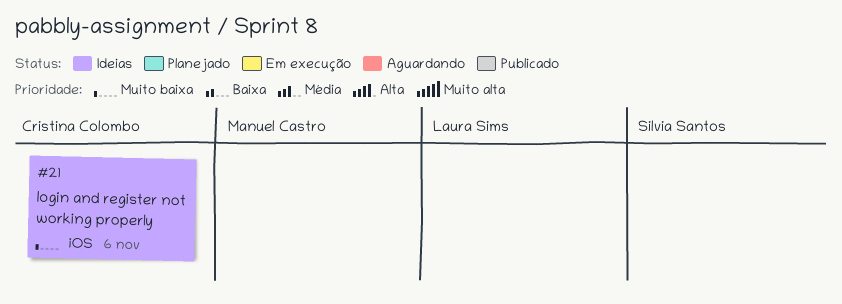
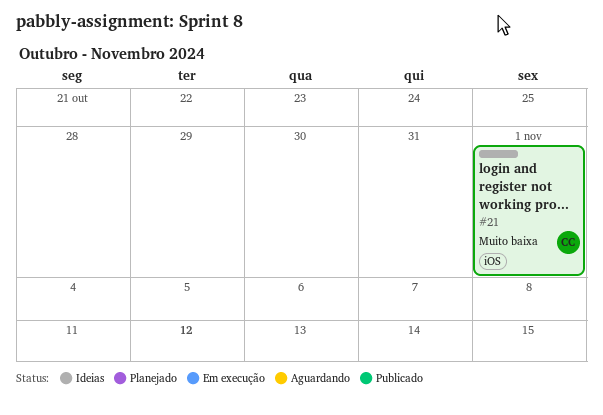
#21, due: Nov 6 -> Nov 1

